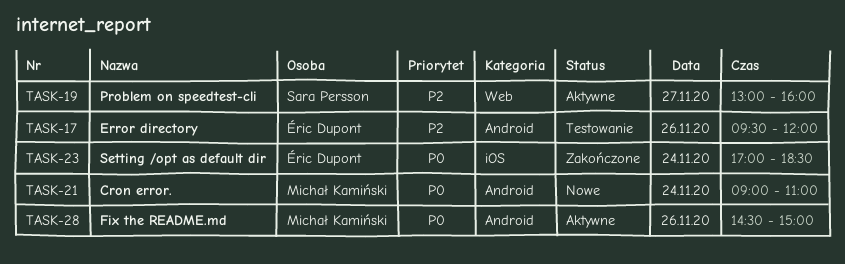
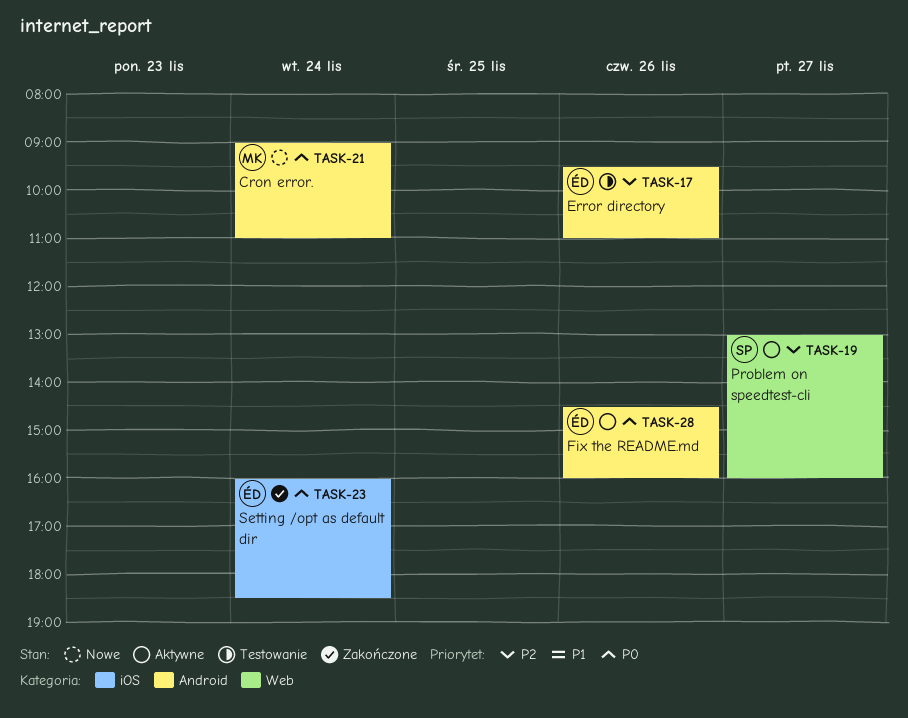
TASK-17, ends: 12:00 -> 11:00
TASK-23, begins: 17:00 -> 16:00
TASK-28, owner: Michał Kamiński -> Éric Dupont
TASK-28, ends: 15:00 -> 16:00

